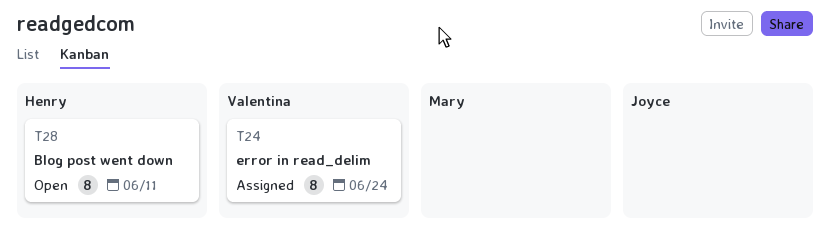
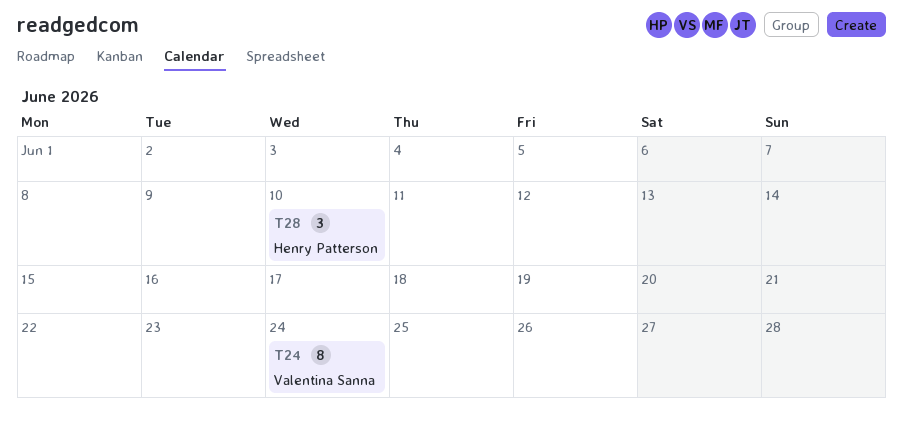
T28, estimate: 8 -> 3
T28, due: Jun 11 -> Jun 10

